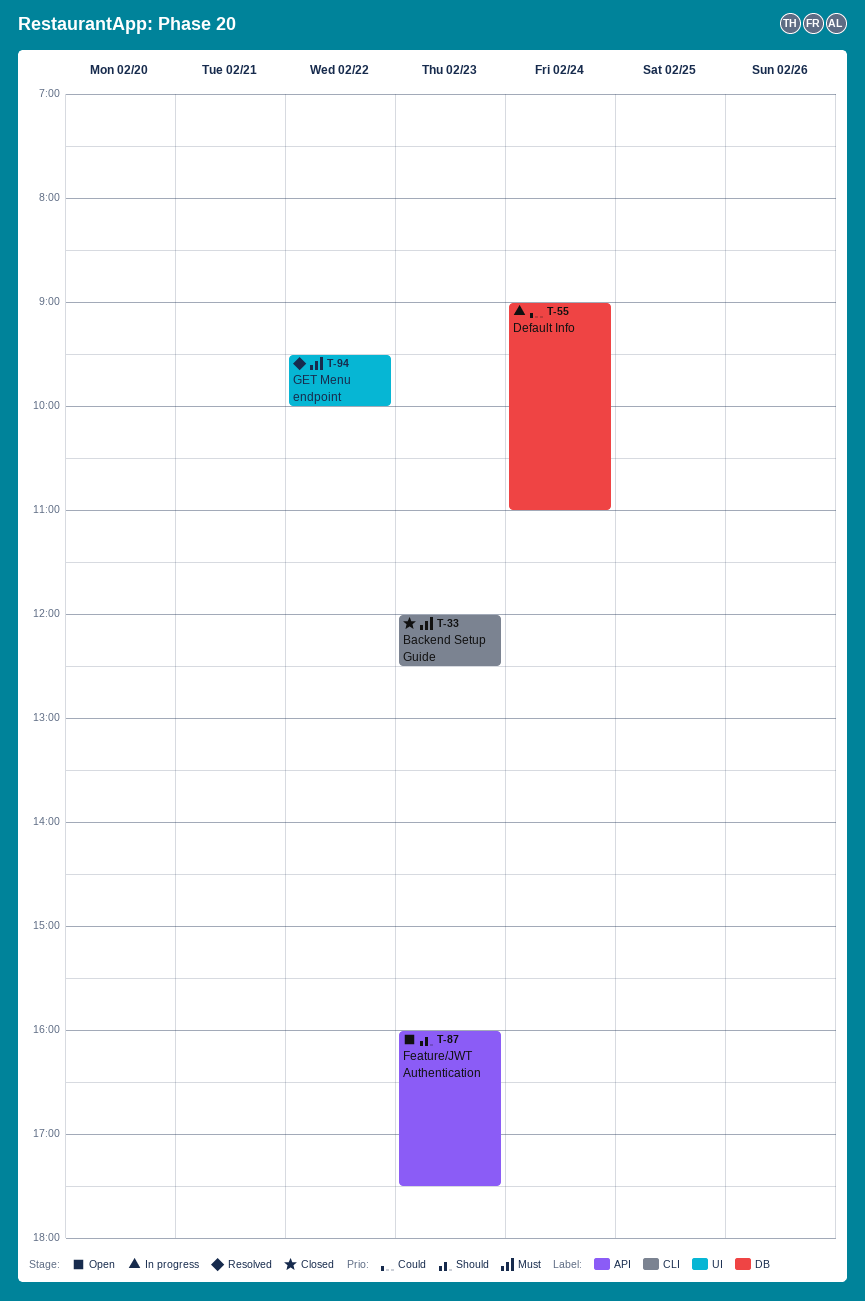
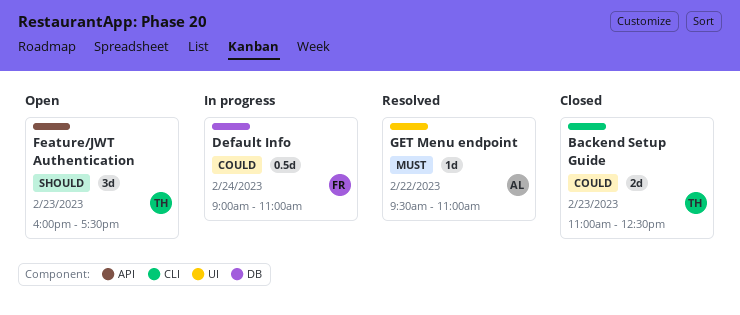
Backend Setup Guide, priority: Must -> Could
Backend Setup Guide, begins: 12:00 -> 11:00
GET Menu endpoint, ends: 10:00 -> 11:00

